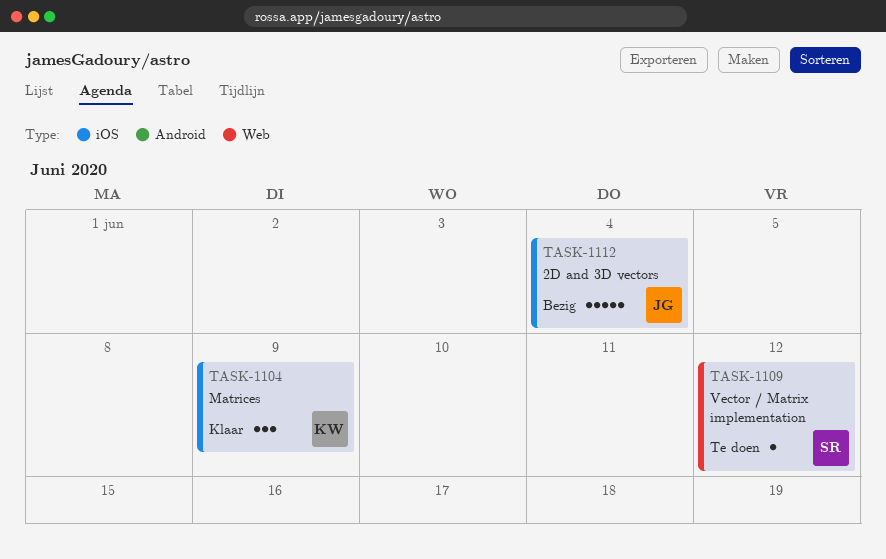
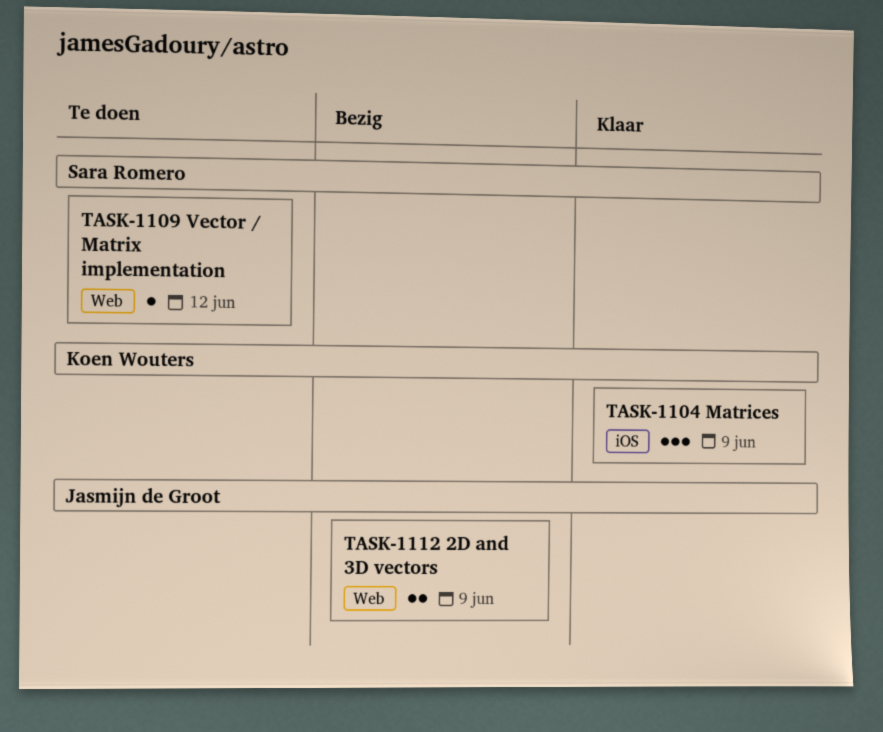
TASK-1112, label: iOS -> Web
TASK-1112, estimate: 5 -> 2
TASK-1112, due: Jun 4 -> Jun 9

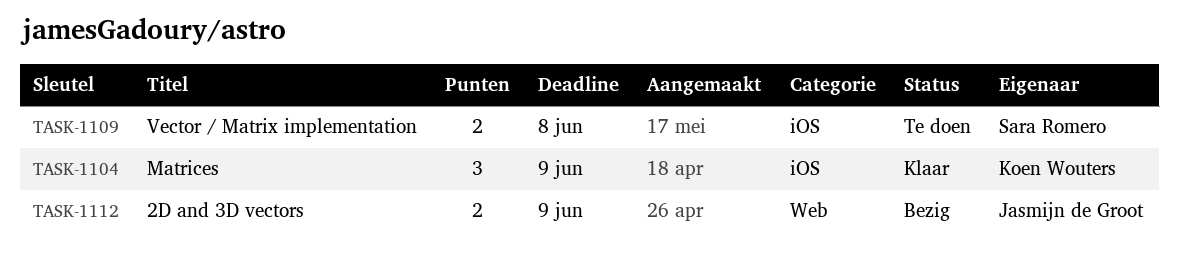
TASK-1109, label: Web -> iOS
TASK-1109, estimate: 1 -> 2
TASK-1109, due: Jun 12 -> Jun 8

